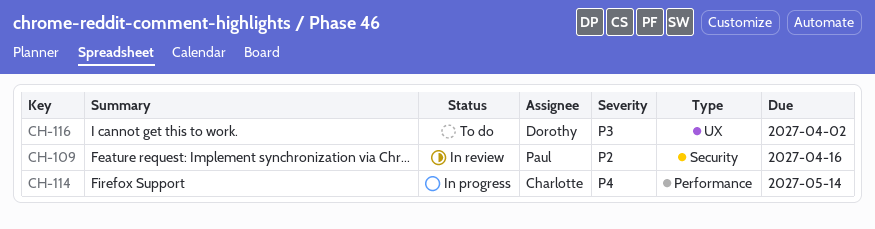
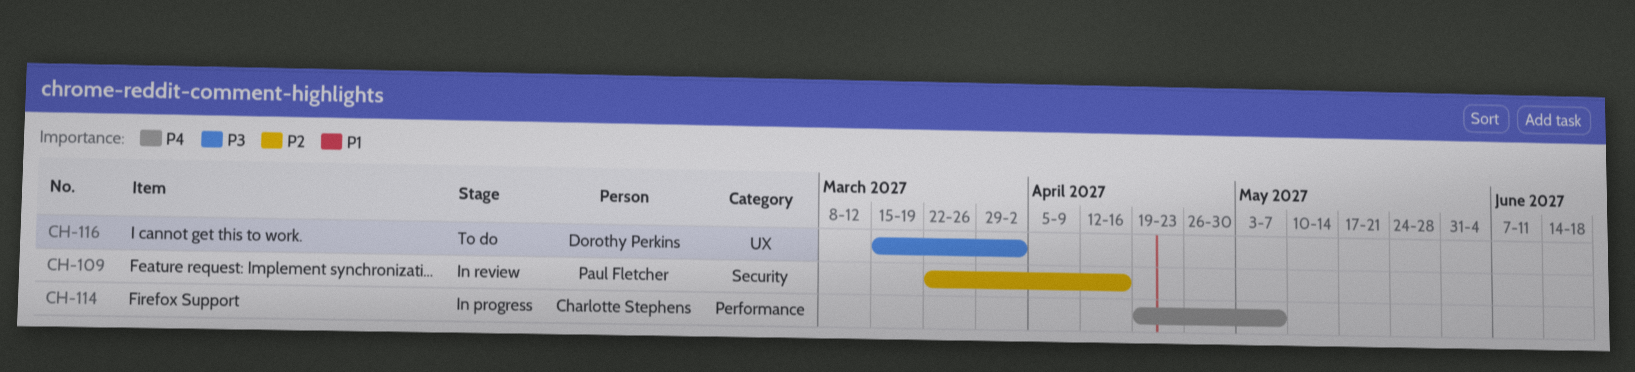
CH-114, due: May 14 -> May 7

